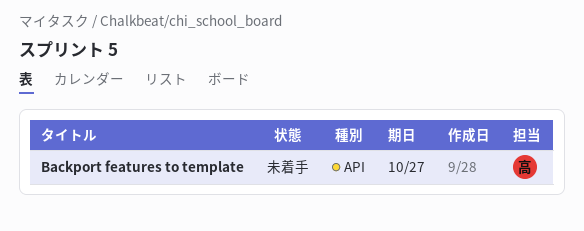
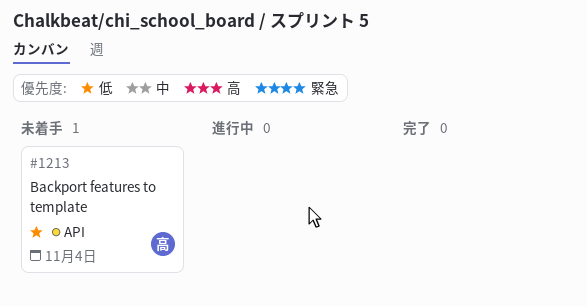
Backport features to template, due: Oct 27 -> Nov 4

